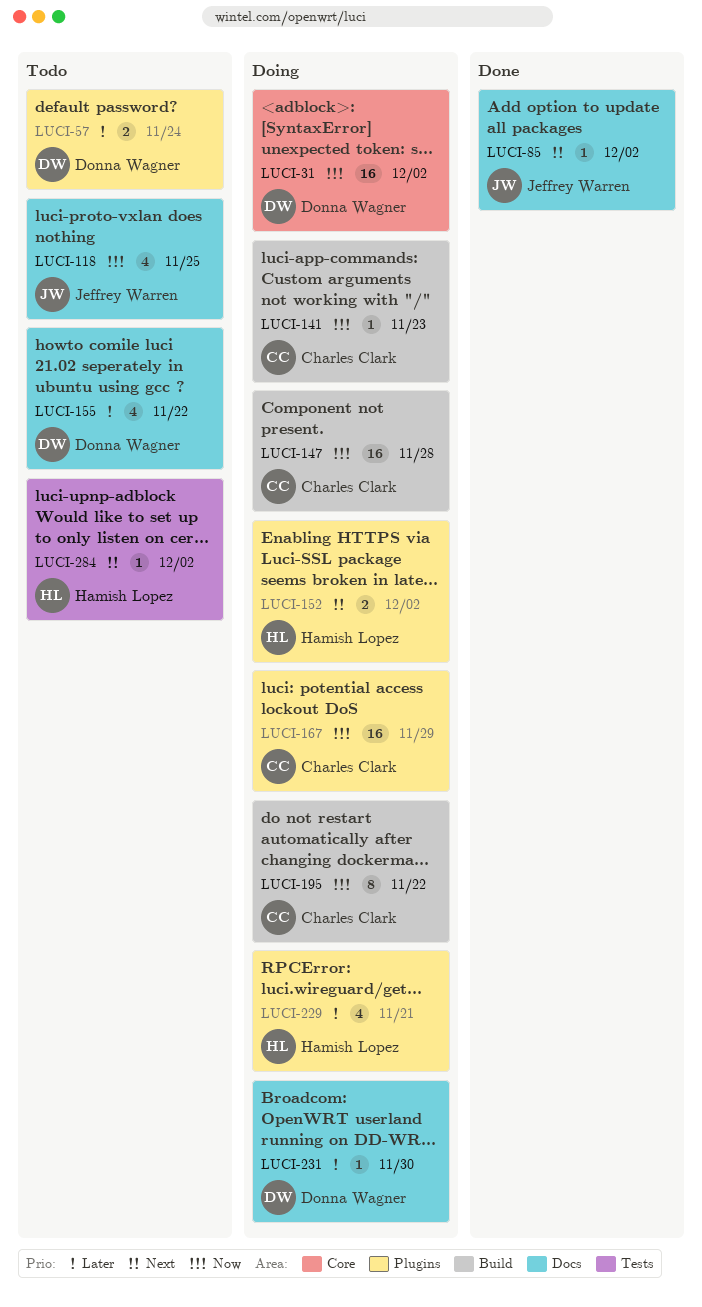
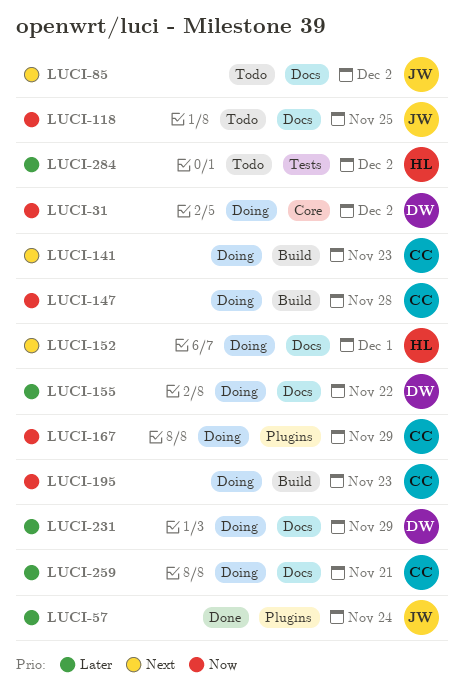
LUCI-57, status: Todo -> Done
LUCI-57, owner: Donna Wagner -> Jeffrey Warren
LUCI-85, status: Done -> Todo
LUCI-141, priority: Now -> Next
LUCI-152, label: Plugins -> Docs
LUCI-152, due: Dec 2 -> Dec 1
LUCI-155, status: Todo -> Doing
LUCI-195, due: Nov 22 -> Nov 23
LUCI-229: present -> none
LUCI-231, due: Nov 30 -> Nov 29
LUCI-259: none -> present
LUCI-284, priority: Next -> Later

